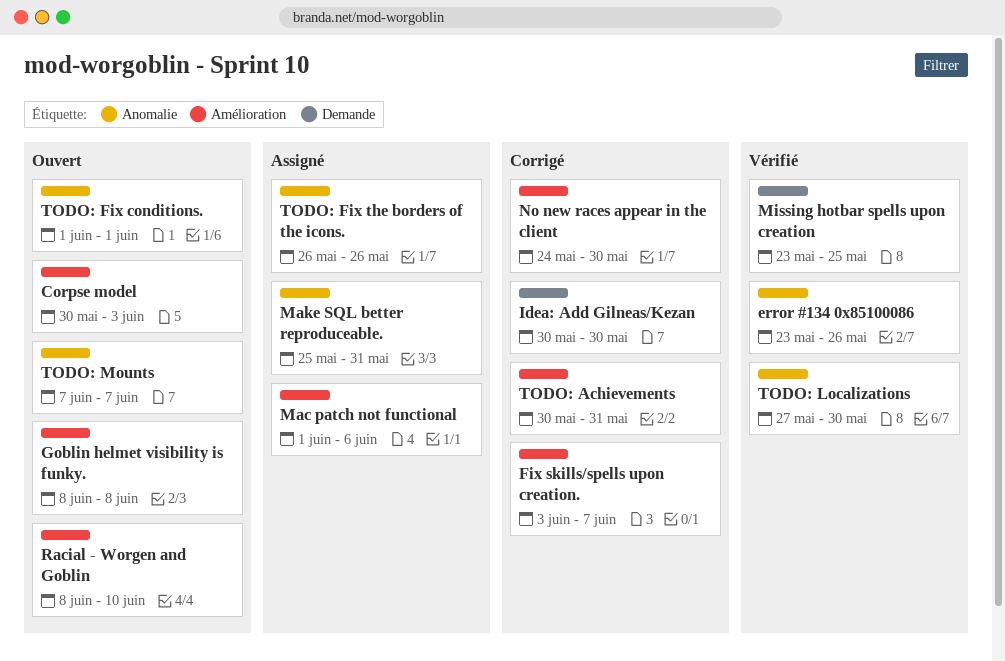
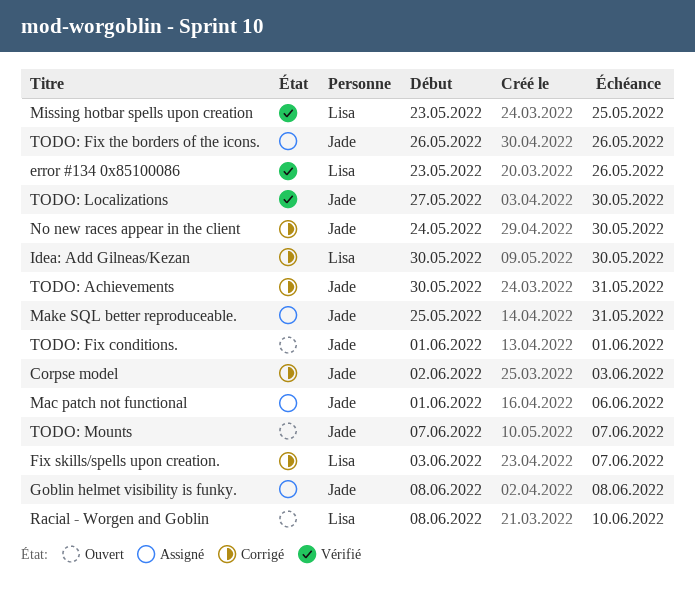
Corpse model, status: Ouvert -> Corrigé
Corpse model, start: May 30 -> Jun 2
Goblin helmet visibility is funky., status: Ouvert -> Assigné

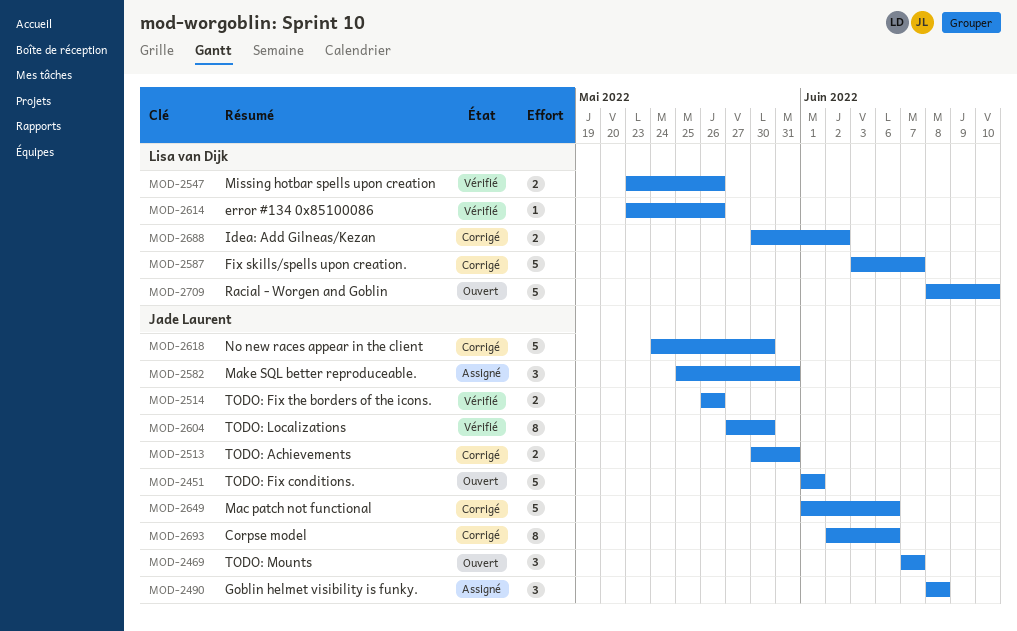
Corpse model, due: Jun 3 -> Jun 6
Idea: Add Gilneas/Kezan, due: May 30 -> Jun 2
Mac patch not functional, status: Assigné -> Corrigé
Missing hotbar spells upon creation, due: May 25 -> May 26
TODO: Fix the borders of the icons., status: Assigné -> Vérifié

